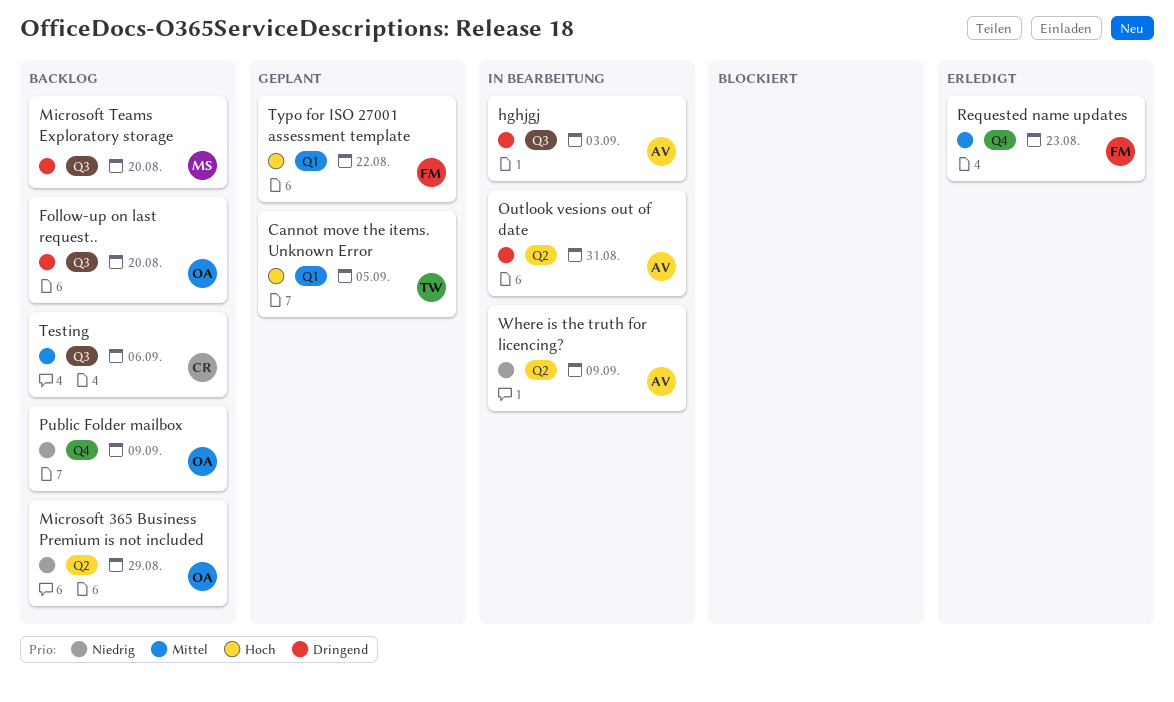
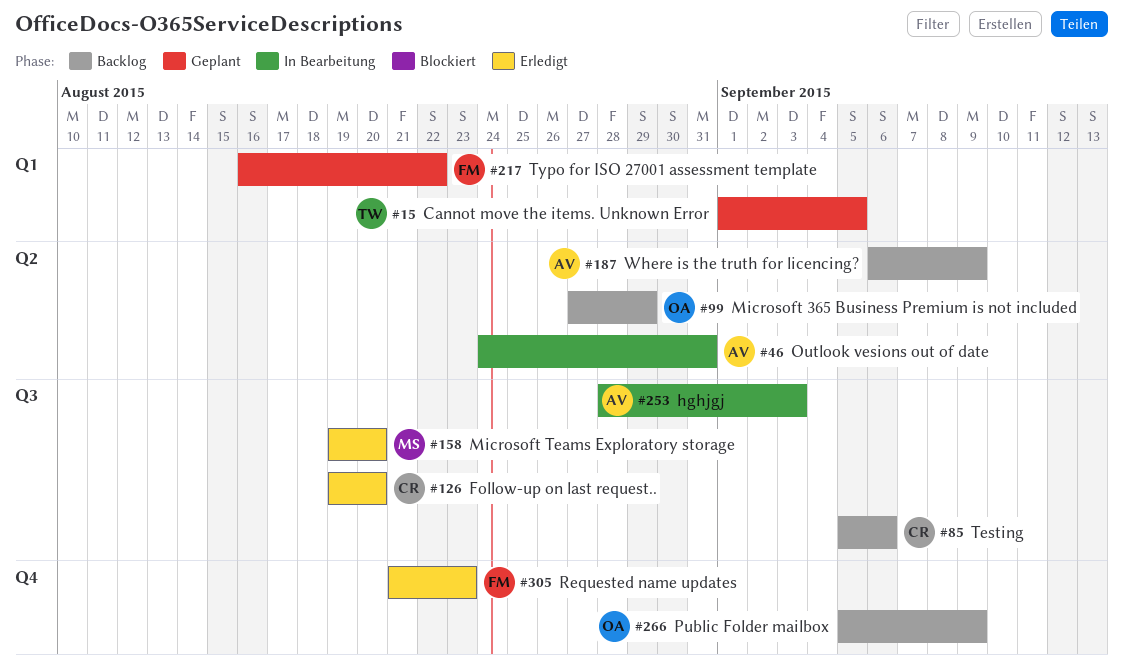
Follow-up on last request.., status: Backlog -> Erledigt
Follow-up on last request.., owner: OA -> CR
Microsoft Teams Exploratory storage, status: Backlog -> Erledigt
Where is the truth for licencing?, status: In Bearbeitung -> Backlog

